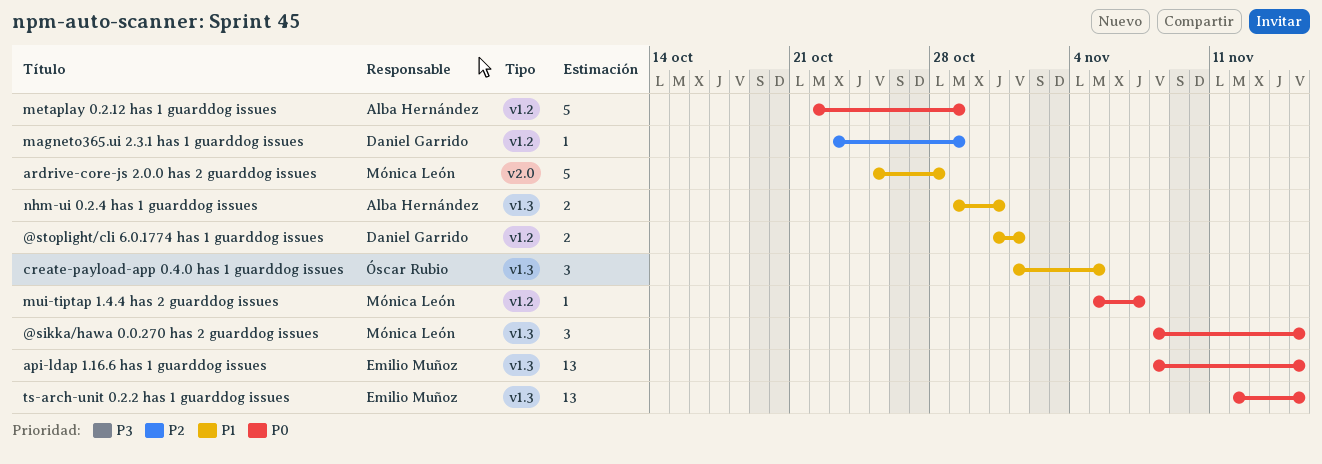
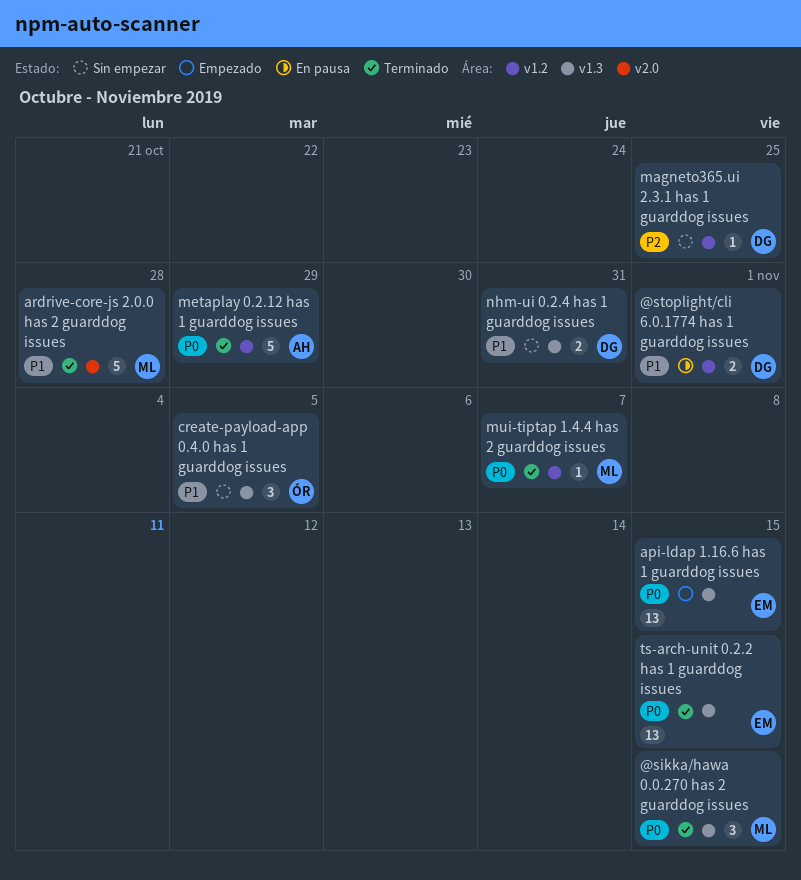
magneto365.ui 2.3.1 has 1 guarddog issues, due: Oct 29 -> Oct 25
nhm-ui 0.2.4 has 1 guarddog issues, owner: Alba Hernández -> Daniel Garrido

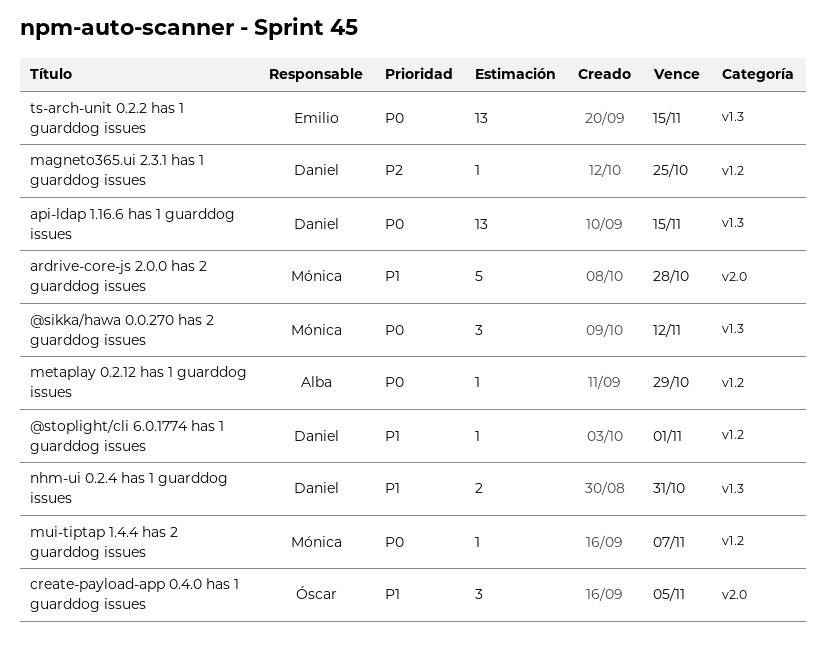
@sikka/hawa 0.0.270 has 2 guarddog issues, due: Nov 15 -> Nov 12
@stoplight/cli 6.0.1774 has 1 guarddog issues, estimate: 2 -> 1
api-ldap 1.16.6 has 1 guarddog issues, owner: Emilio -> Daniel
create-payload-app 0.4.0 has 1 guarddog issues, label: v1.3 -> v2.0
metaplay 0.2.12 has 1 guarddog issues, estimate: 5 -> 1

